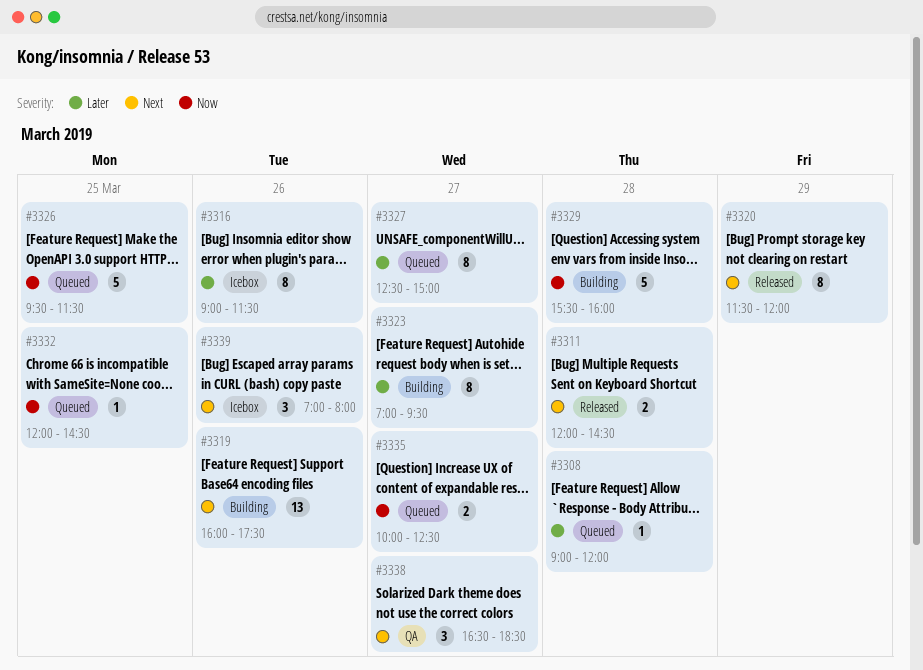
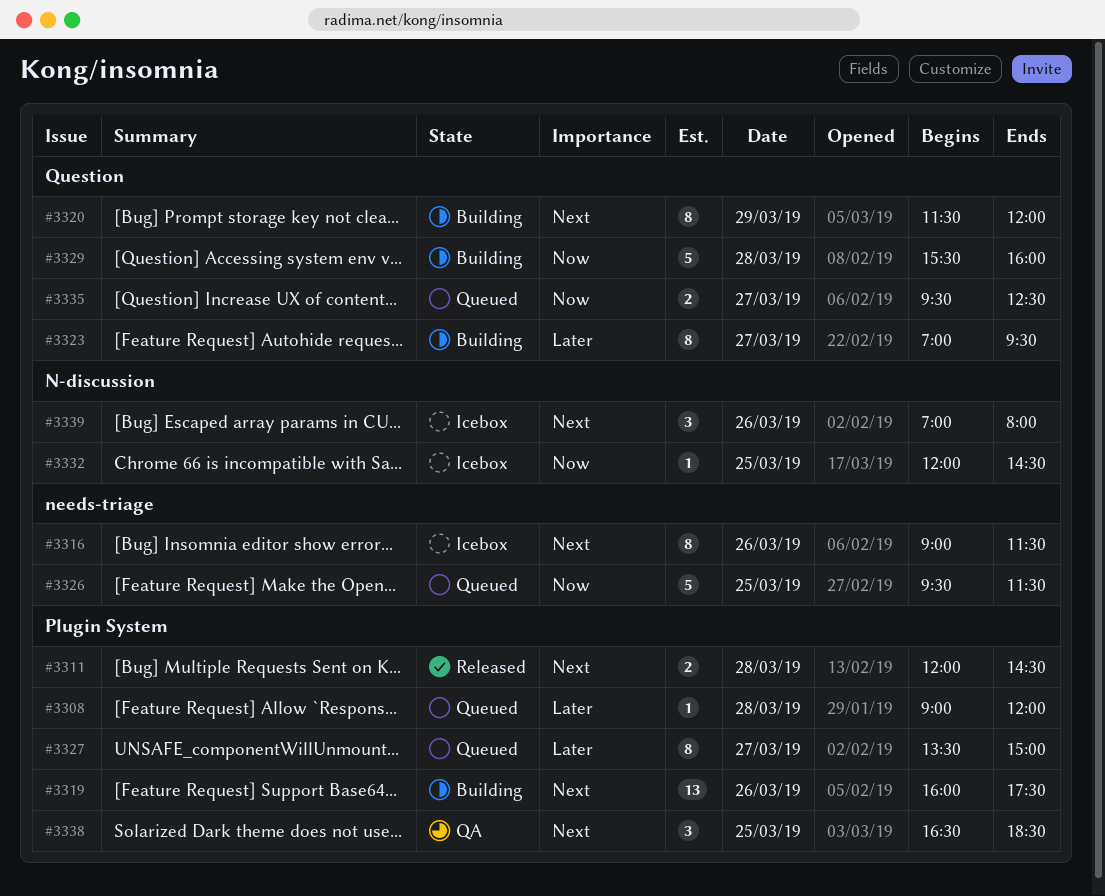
#3316, priority: Later -> Next
#3320, status: Released -> Building
#3327, begins: 12:30 -> 13:30
#3332, status: Queued -> Icebox
#3335, begins: 10:00 -> 09:30
#3338, day: Mar 27 -> Mar 25

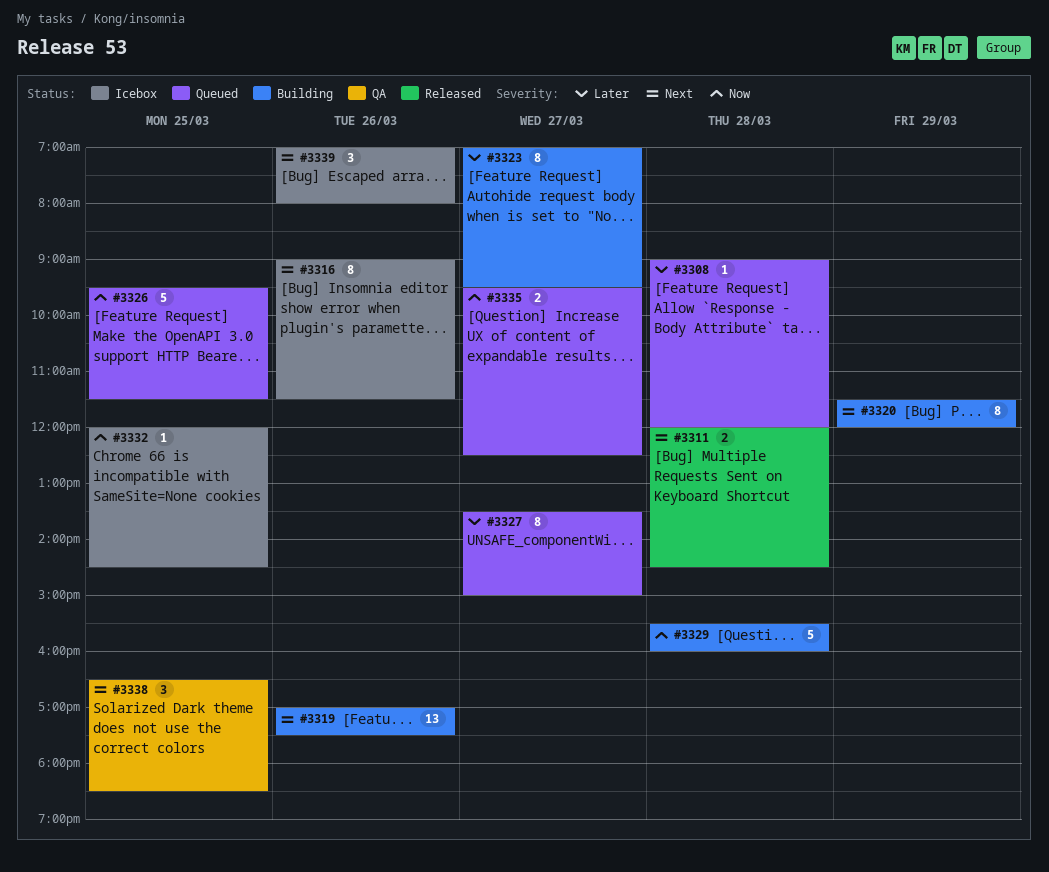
#3319, begins: 16:00 -> 17:00

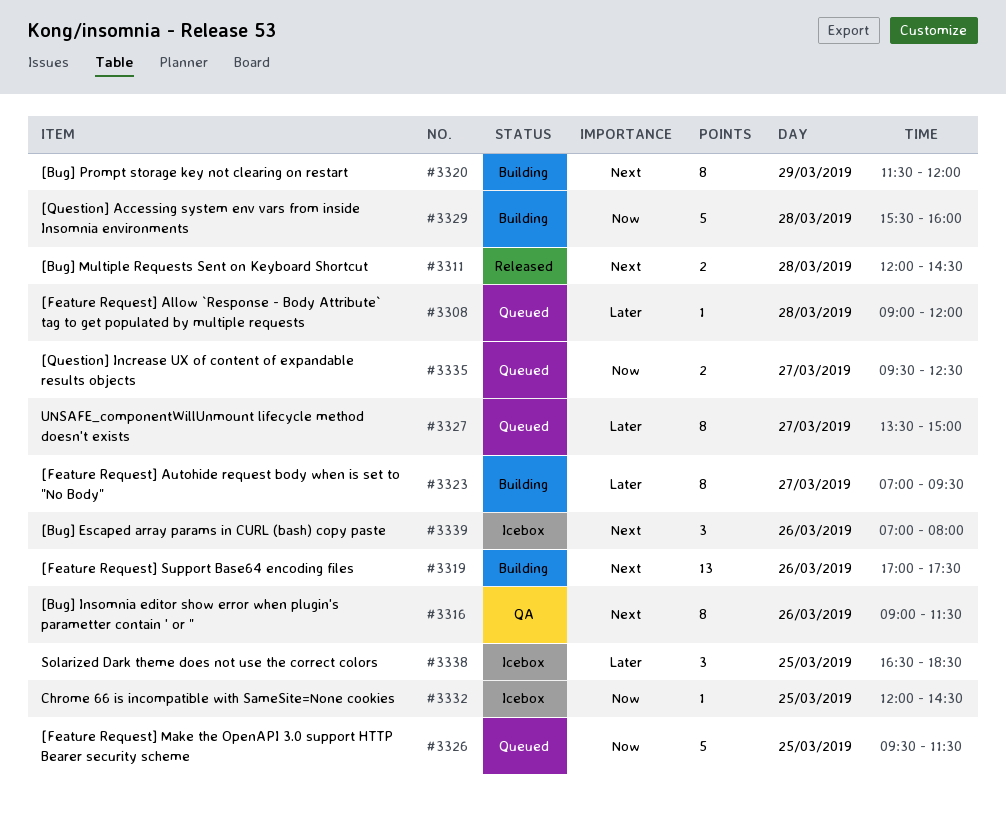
#3316, status: Icebox -> QA
#3338, status: QA -> Icebox
#3338, priority: Next -> Later

